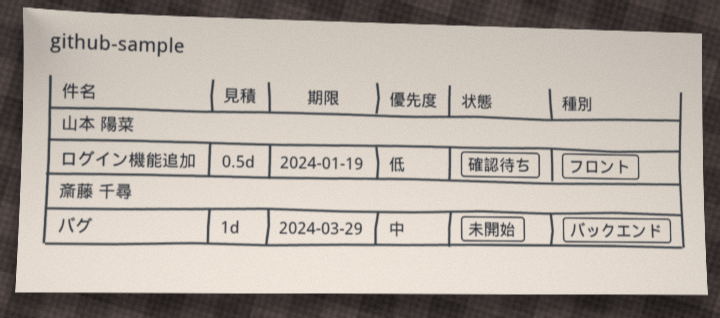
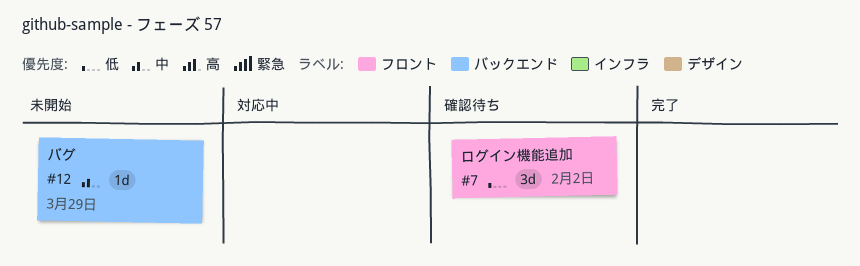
ログイン機能追加, estimate: 0.5d -> 3d
ログイン機能追加, due: Jan 19 -> Feb 2

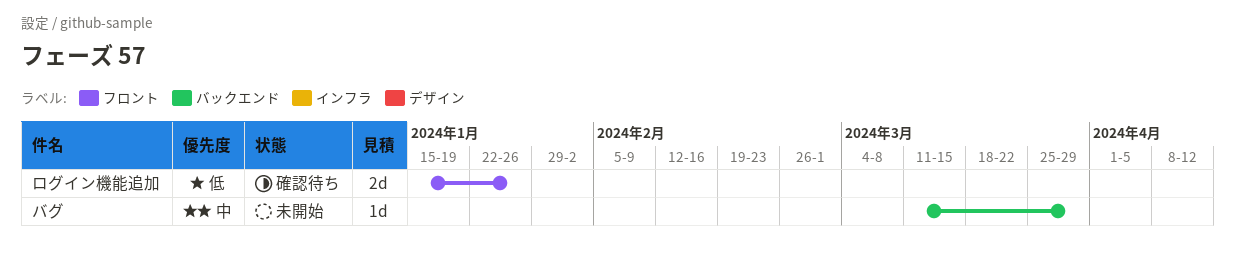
ログイン機能追加, estimate: 3d -> 2d
ログイン機能追加, due: Feb 2 -> Jan 26

